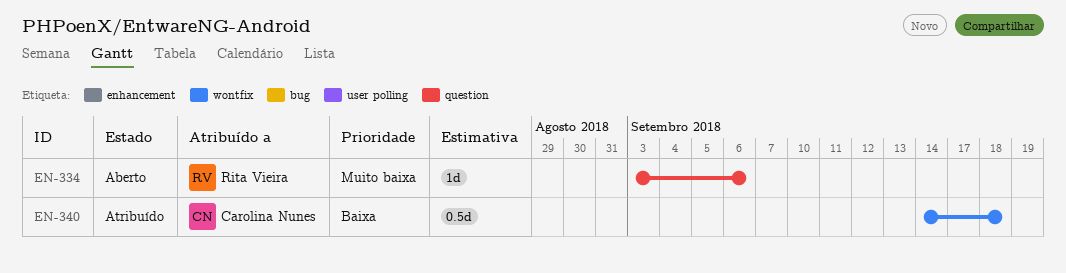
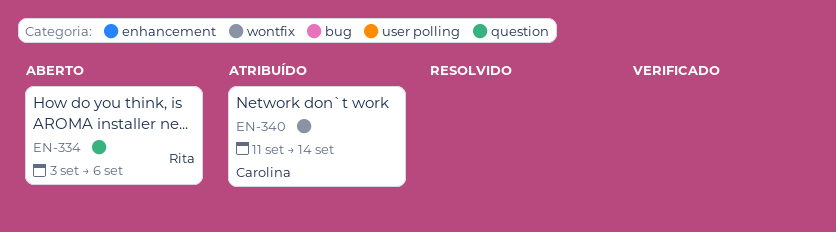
EN-340, start: Sep 14 -> Sep 11
EN-340, due: Sep 18 -> Sep 14

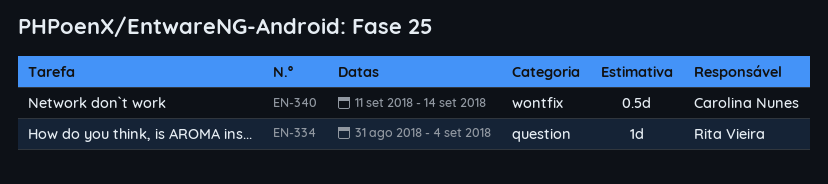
EN-334, start: Sep 3 -> Aug 31
EN-334, due: Sep 6 -> Sep 4

